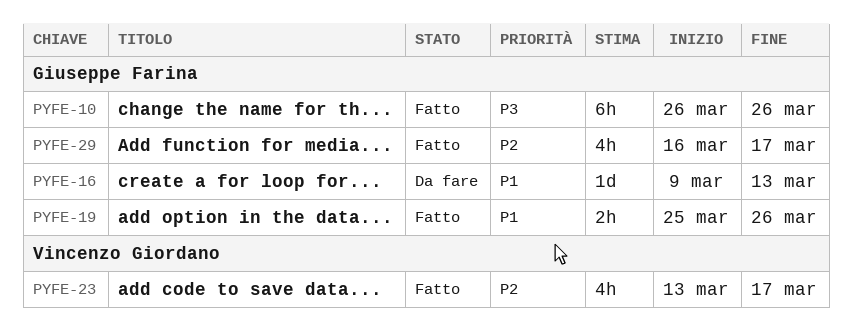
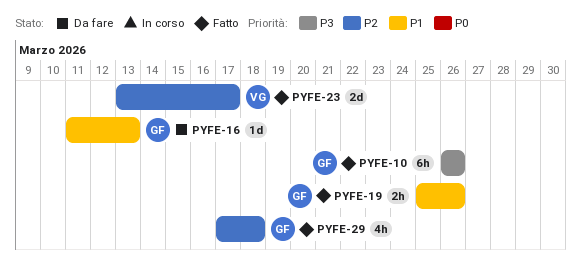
PYFE-16, start: Mar 9 -> Mar 11
PYFE-23, estimate: 4h -> 2d
PYFE-29, start: Mar 16 -> Mar 17
PYFE-29, due: Mar 17 -> Mar 18

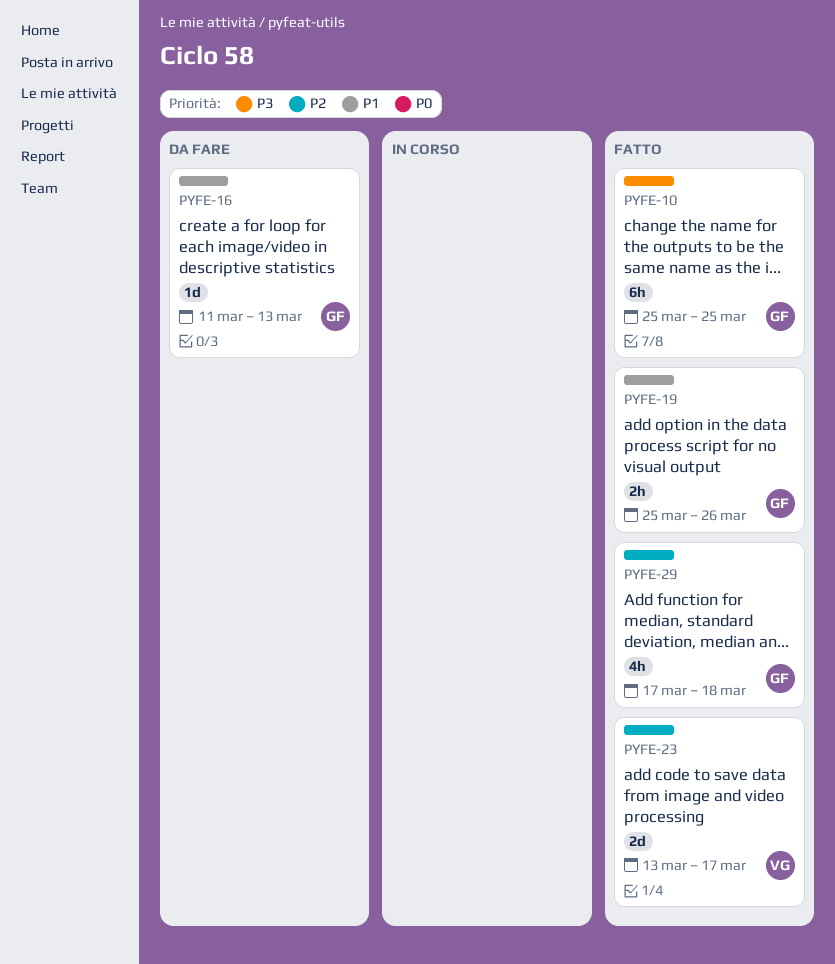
PYFE-10, start: Mar 26 -> Mar 25
PYFE-10, due: Mar 26 -> Mar 25

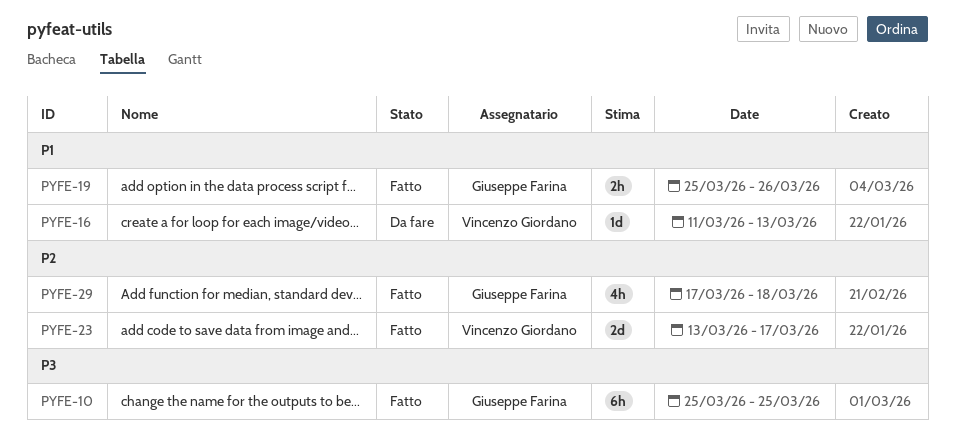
PYFE-16, owner: Giuseppe Farina -> Vincenzo Giordano

